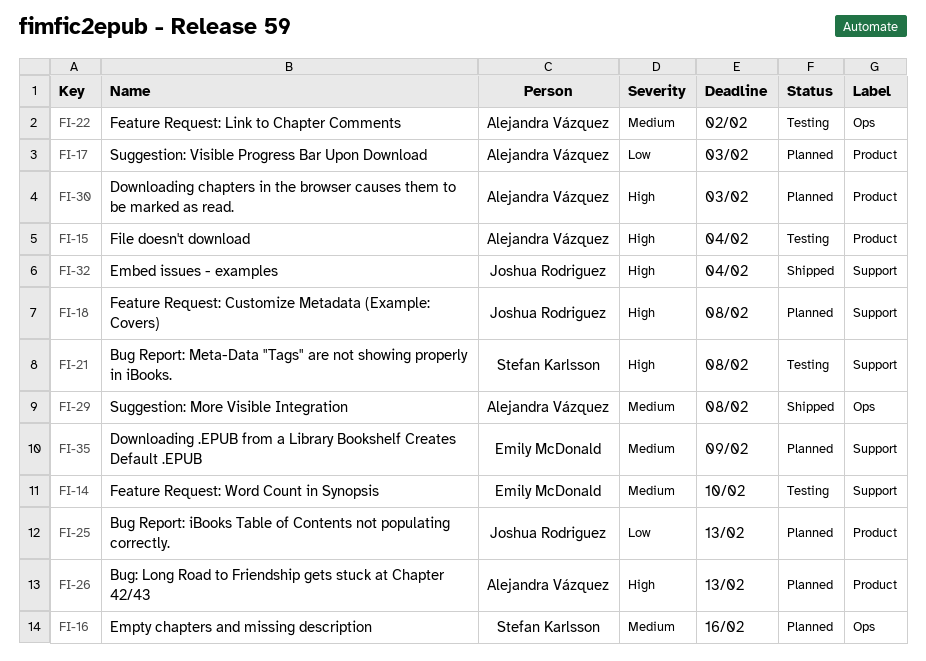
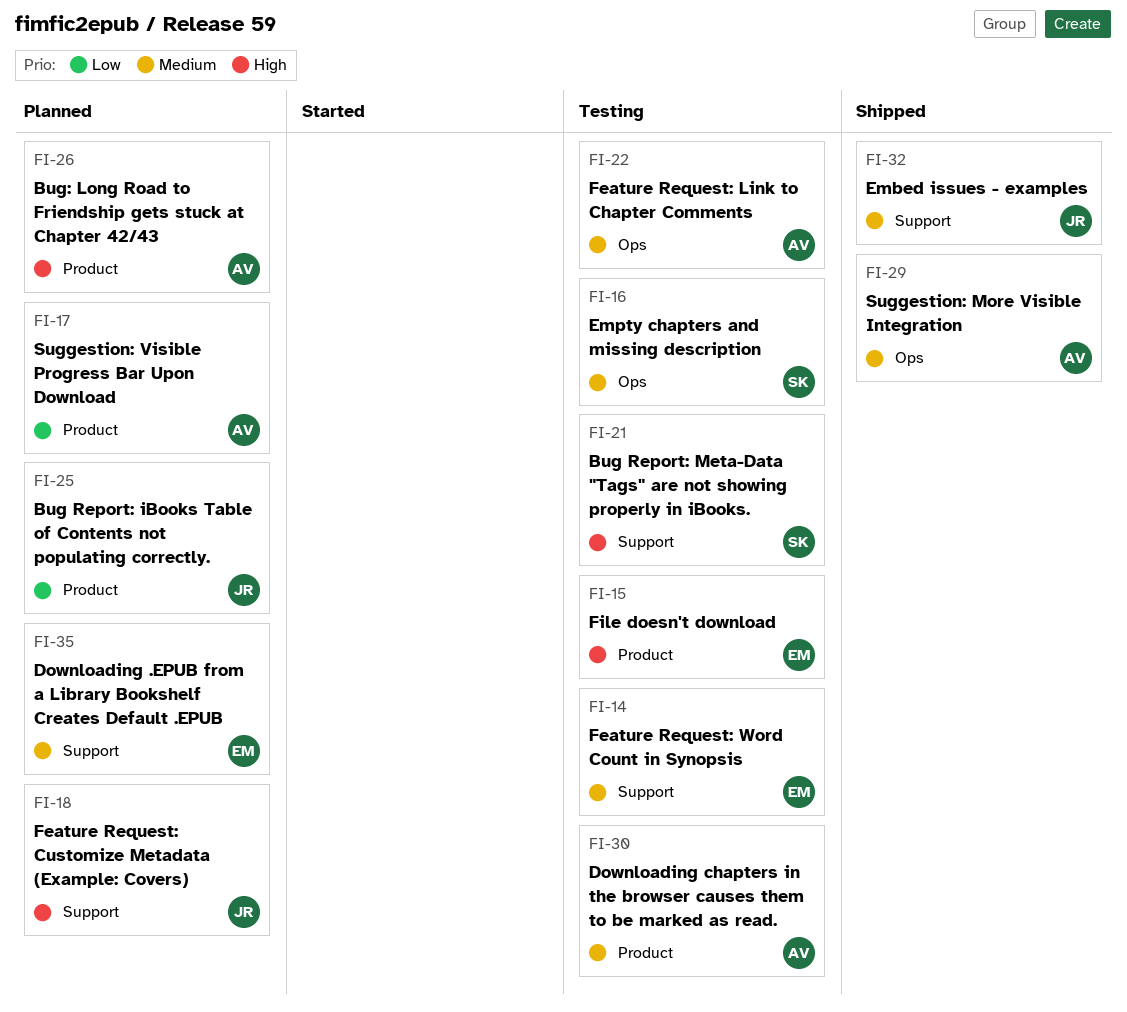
FI-15, owner: Alejandra Vázquez -> Emily McDonald
FI-16, status: Planned -> Testing
FI-30, status: Planned -> Testing
FI-30, priority: High -> Medium
FI-32, priority: High -> Medium

